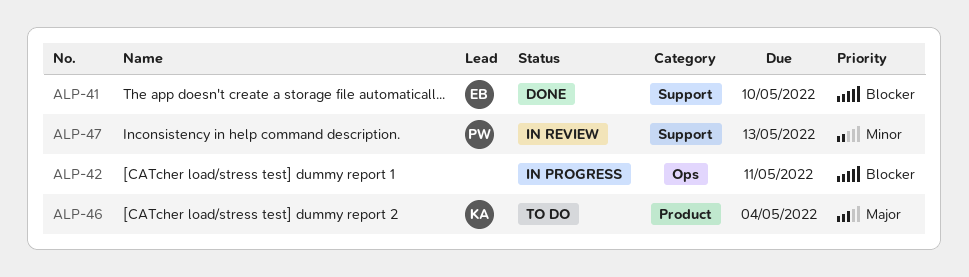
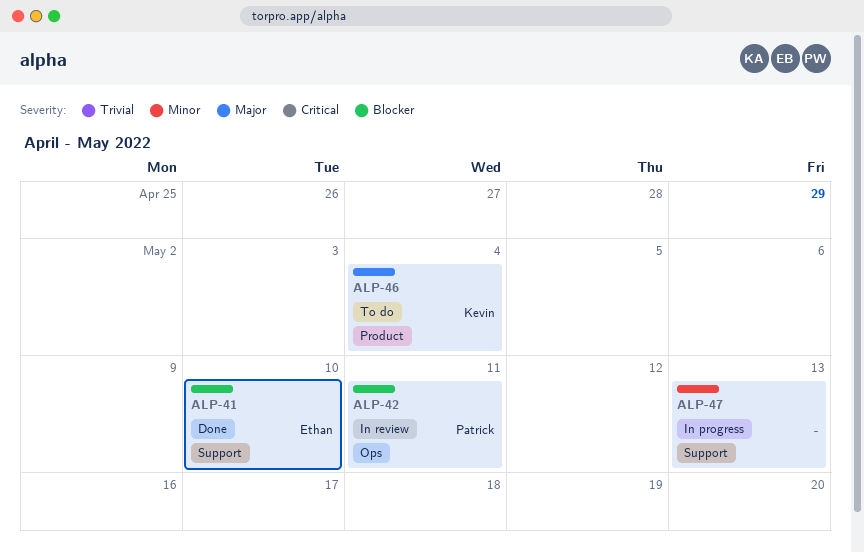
ALP-42, status: In progress -> In review
ALP-42, owner: none -> Patrick
ALP-47, status: In review -> In progress
ALP-47, owner: Patrick -> none

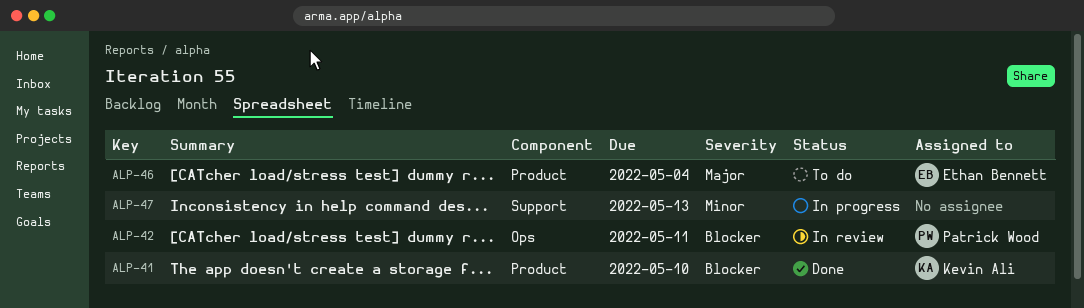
ALP-41, owner: Ethan Bennett -> Kevin Ali
ALP-41, label: Support -> Product
ALP-46, owner: Kevin Ali -> Ethan Bennett

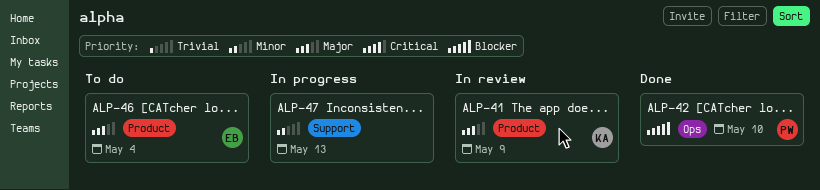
ALP-41, status: Done -> In review
ALP-41, priority: Blocker -> Major
ALP-41, due: May 10 -> May 9
ALP-42, status: In review -> Done
ALP-42, due: May 11 -> May 10

